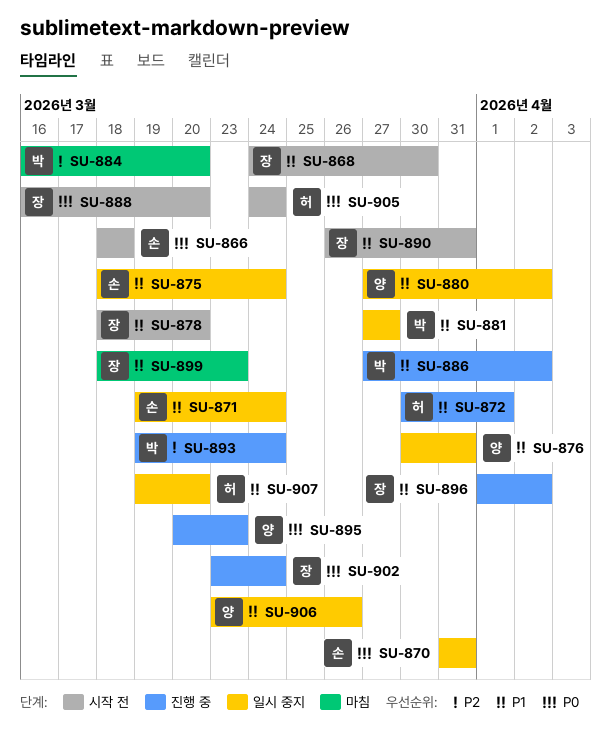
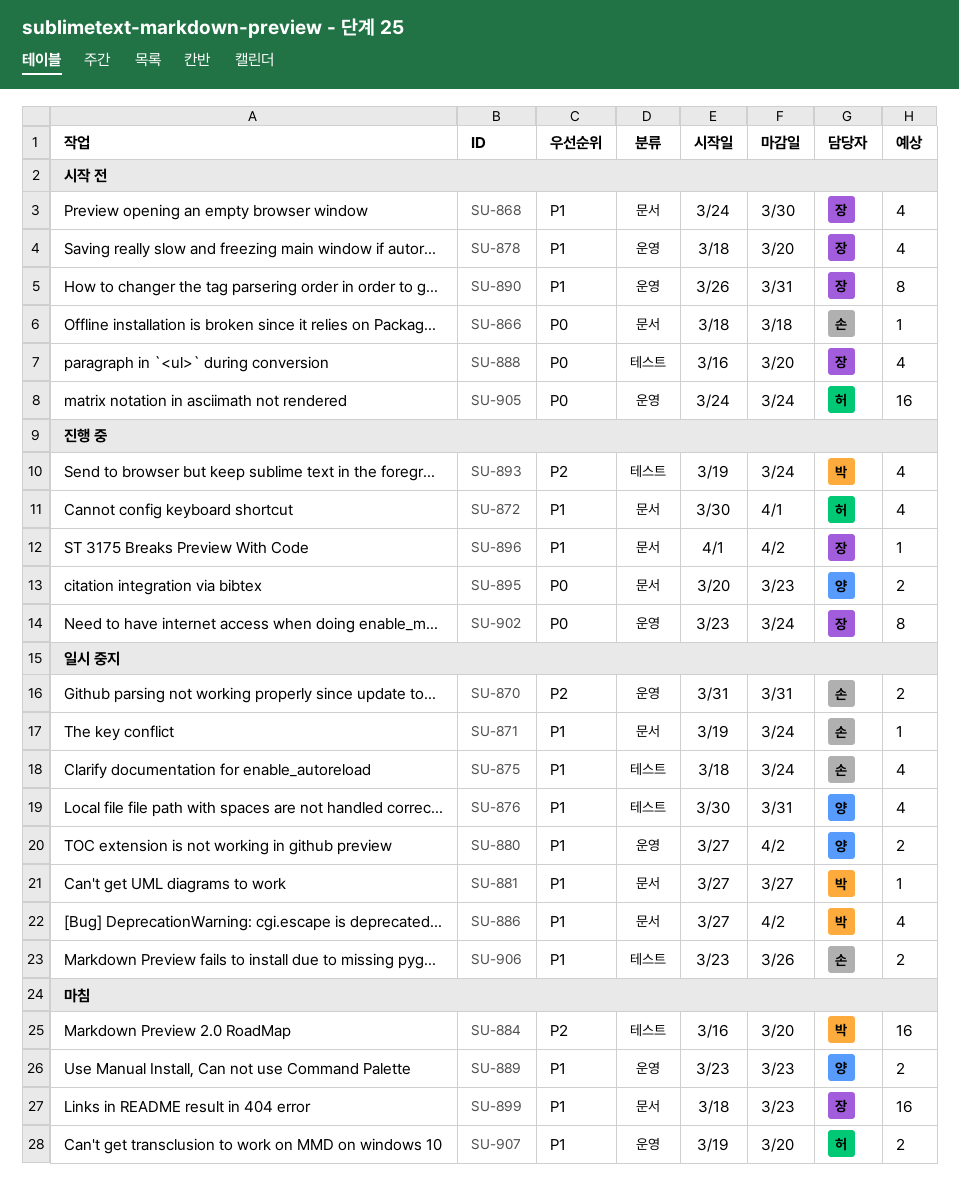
SU-870, priority: P0 -> P2
SU-886, status: 진행 중 -> 일시 중지
SU-889: none -> present
SU-906, owner: 양 -> 손
SU-907, status: 일시 중지 -> 마침

